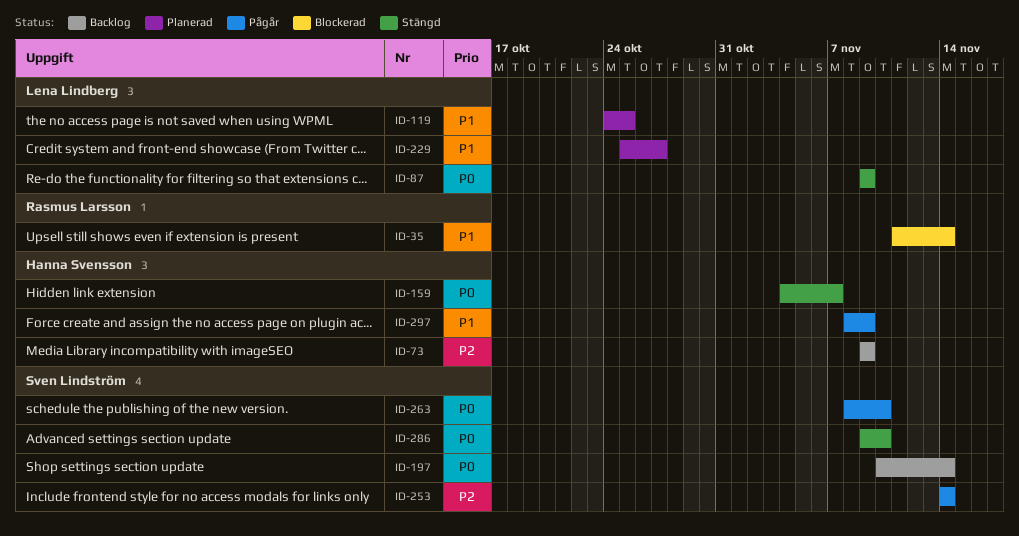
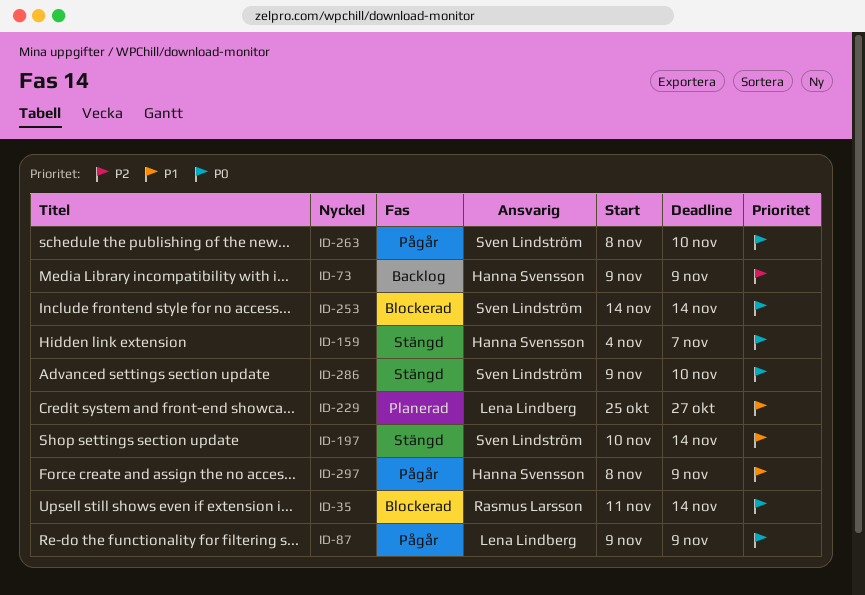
ID-35, priority: P1 -> P0
ID-87, status: Stängd -> Pågår
ID-119: present -> none
ID-197, status: Backlog -> Stängd
ID-197, priority: P0 -> P1
ID-253, status: Pågår -> Blockerad
ID-253, priority: P2 -> P0

